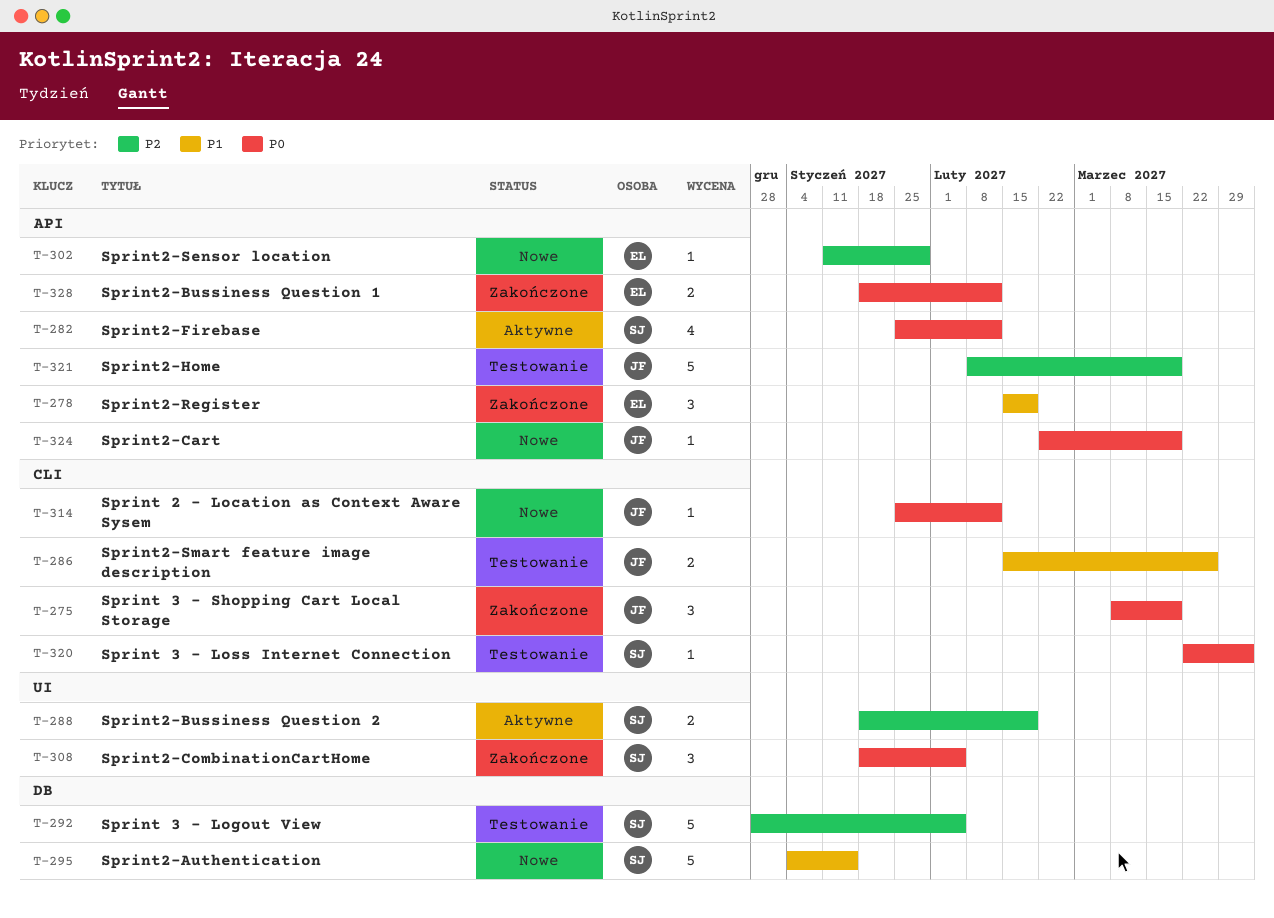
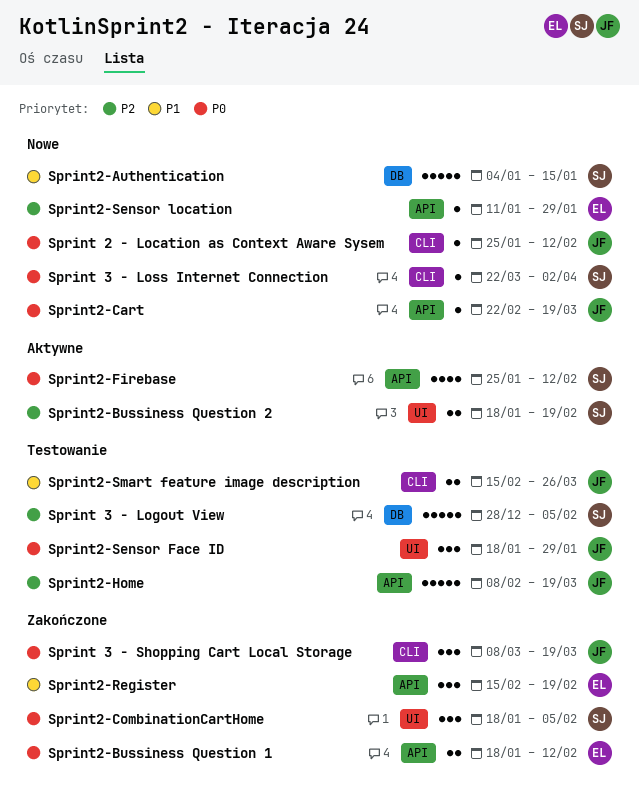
Sprint 3 - Loss Internet Connection, status: Testowanie -> Nowe
Sprint2-Sensor Face ID: none -> present

